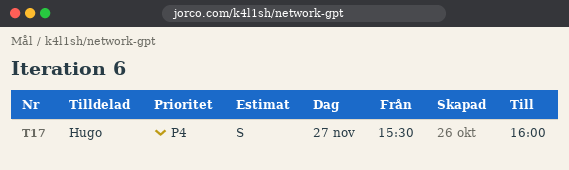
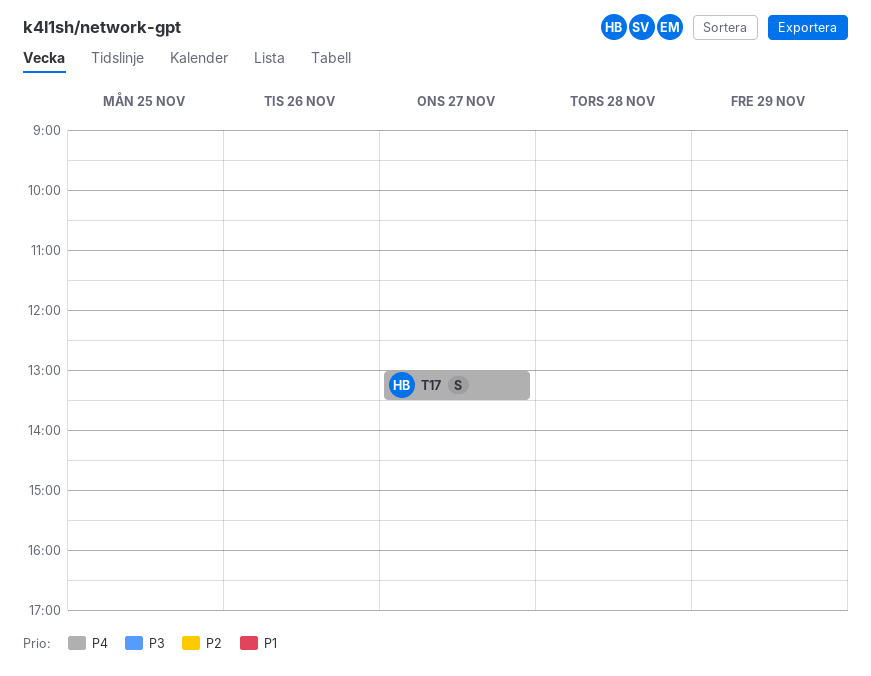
T17, begins: 15:30 -> 13:00
T17, ends: 16:00 -> 13:30

